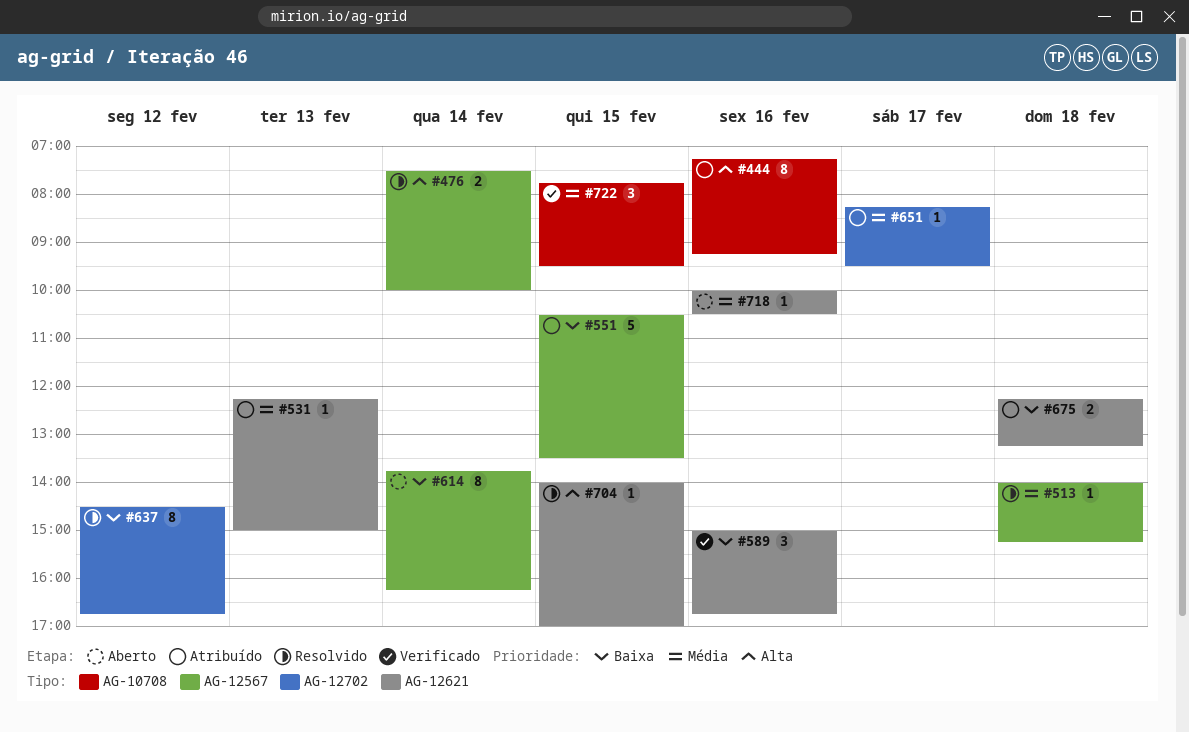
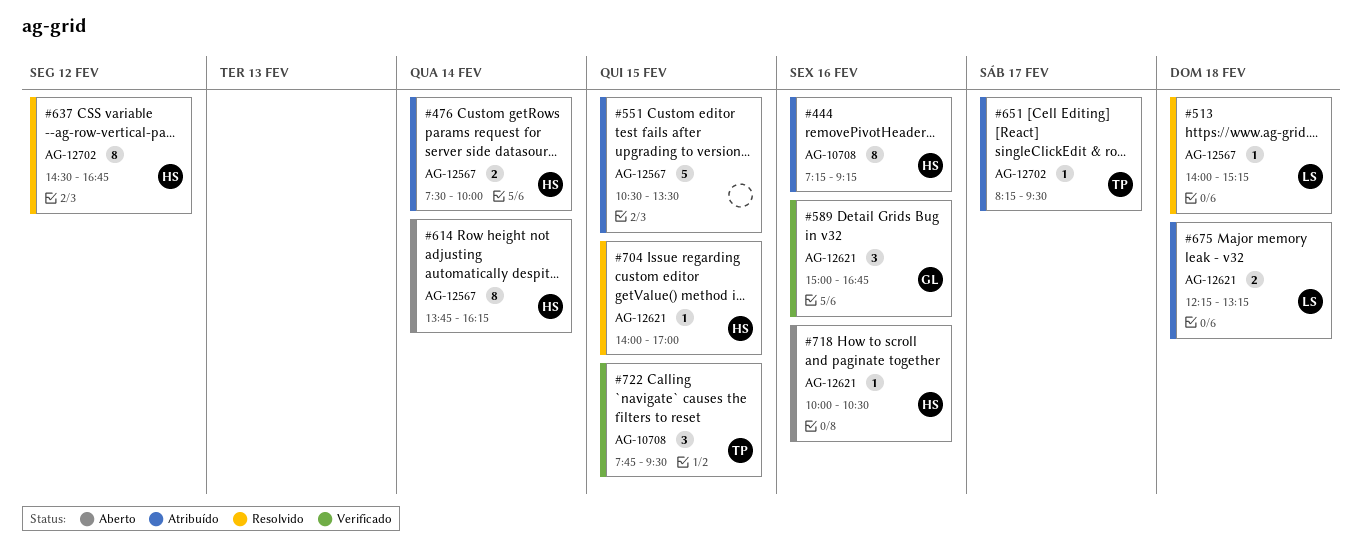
#476, status: Resolvido -> Atribuído
#531: present -> none

